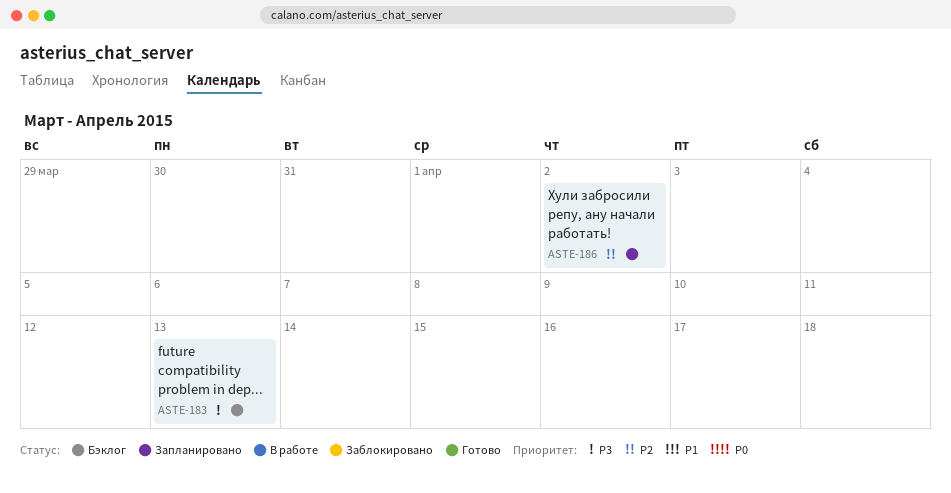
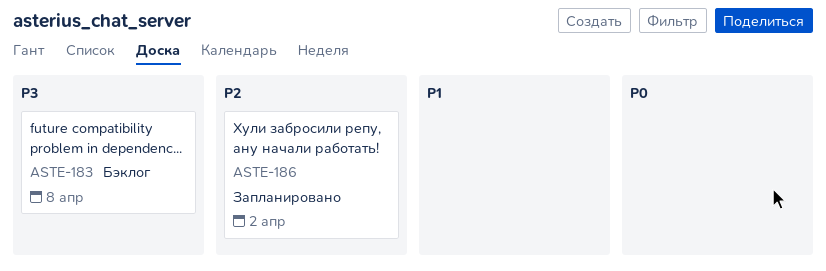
ASTE-183, due: Apr 13 -> Apr 8

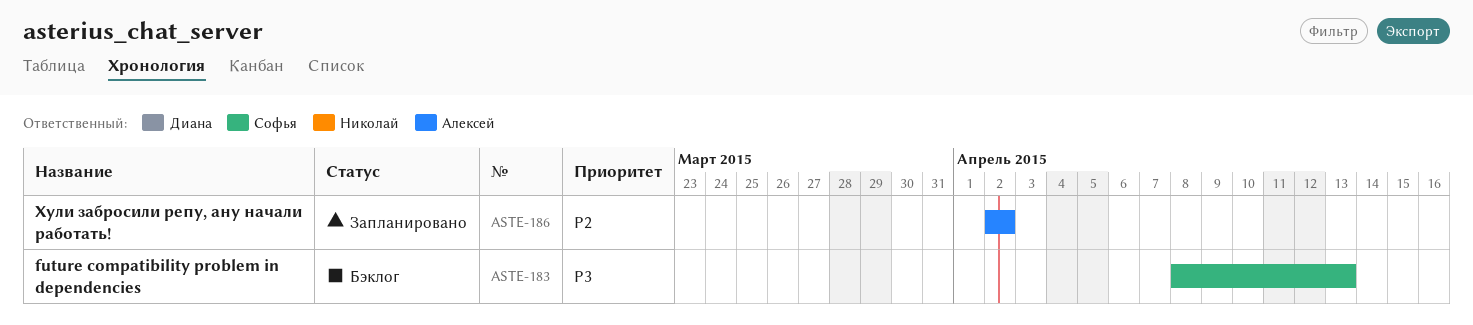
ASTE-183, due: Apr 8 -> Apr 13

